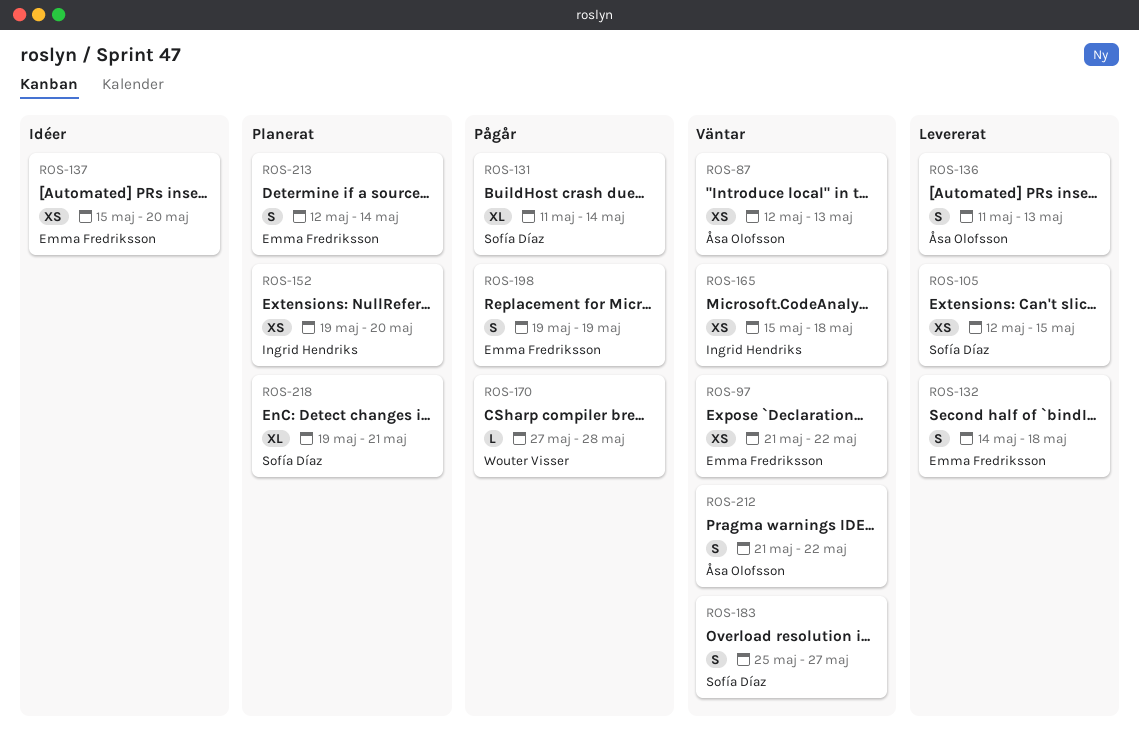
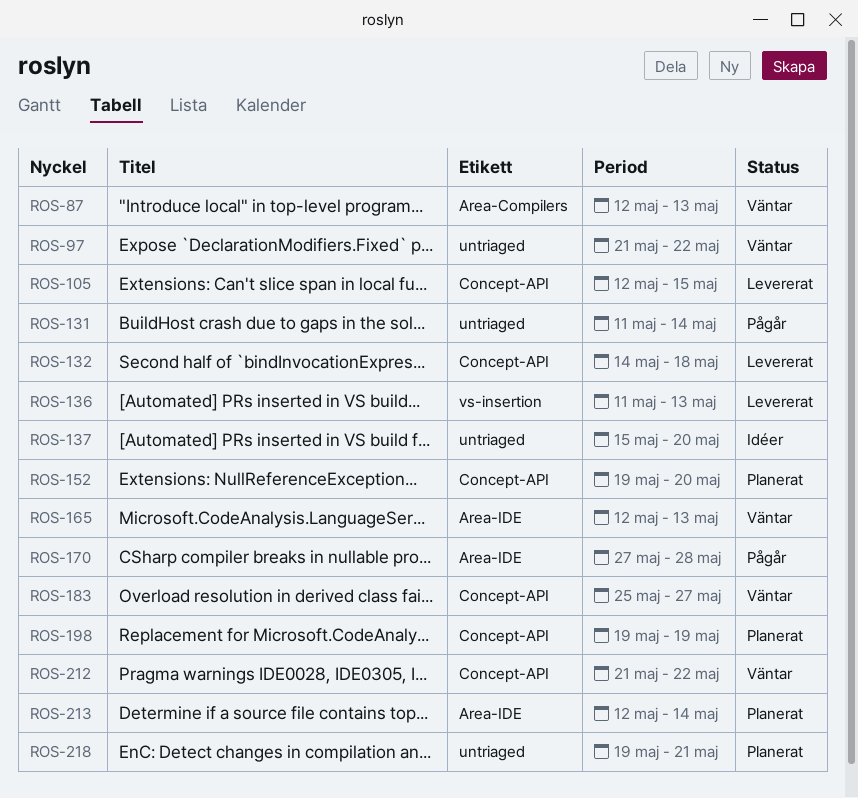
ROS-165, start: May 15 -> May 12
ROS-165, due: May 18 -> May 13
ROS-198, status: Pågår -> Planerat

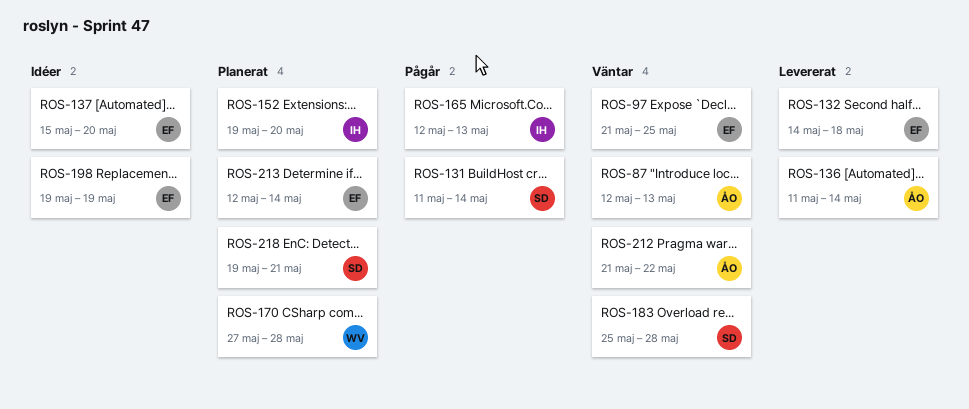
ROS-97, due: May 22 -> May 25
ROS-105: present -> none
ROS-136, due: May 13 -> May 14
ROS-165, status: Väntar -> Pågår
ROS-170, status: Pågår -> Planerat
ROS-183, due: May 27 -> May 28
ROS-198, status: Planerat -> Idéer

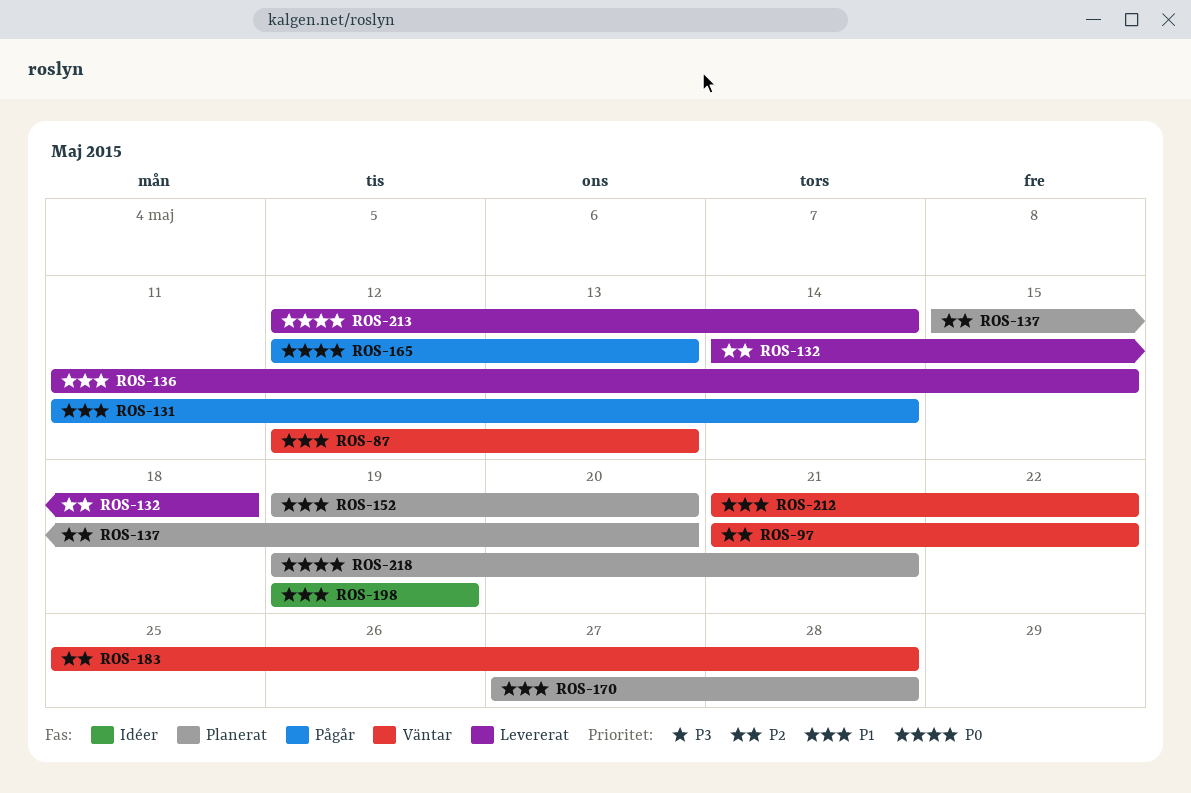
ROS-97, due: May 25 -> May 22
ROS-136, due: May 14 -> May 15
ROS-137, status: Idéer -> Planerat
ROS-213, status: Planerat -> Levererat

